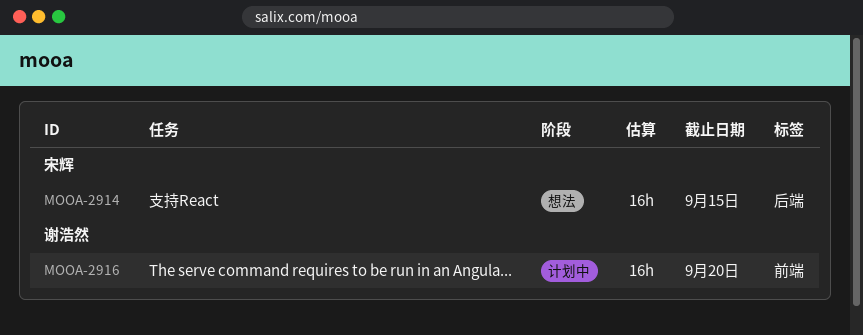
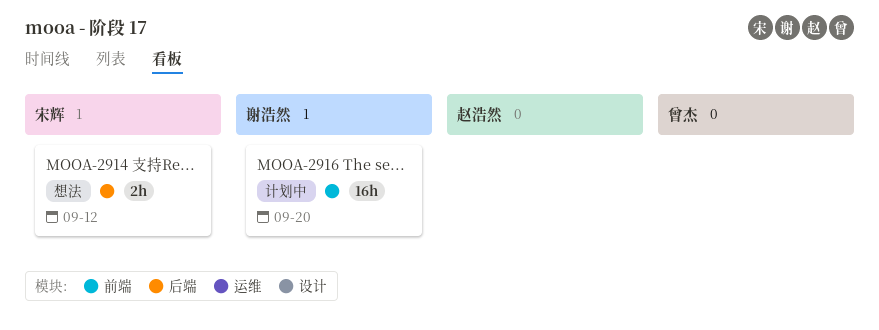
MOOA-2914, estimate: 16h -> 2h
MOOA-2914, due: Sep 15 -> Sep 12

